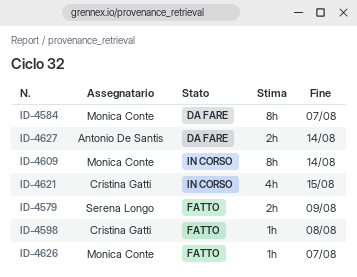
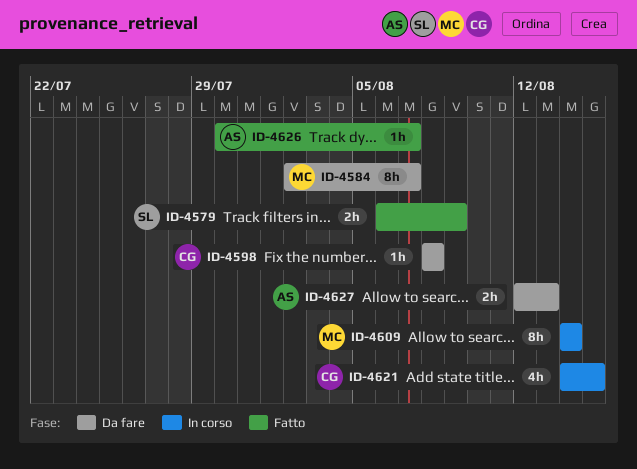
ID-4598, status: Fatto -> Da fare
ID-4626, owner: Monica Conte -> Antonio De Santis
ID-4627, due: Aug 14 -> Aug 13

